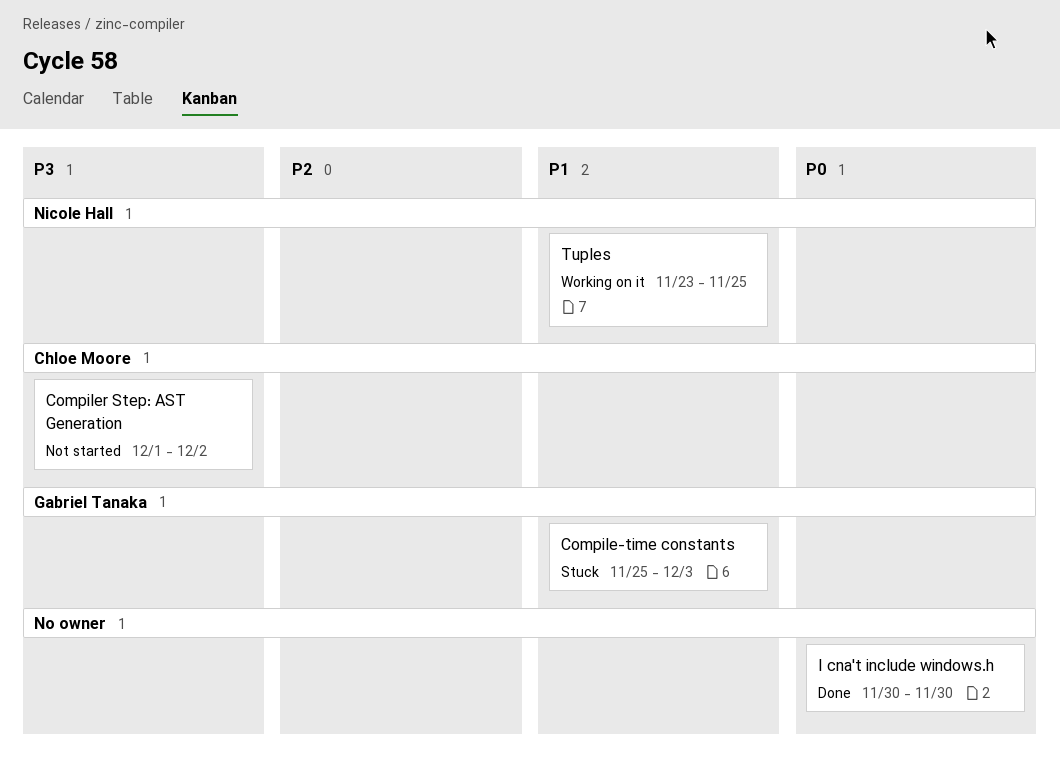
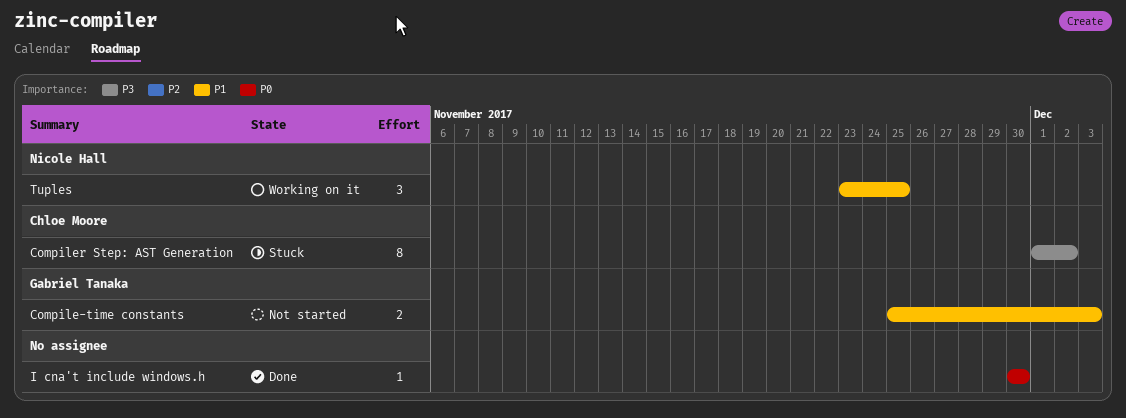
Compile-time constants, status: Stuck -> Not started
Compiler Step: AST Generation, status: Not started -> Stuck

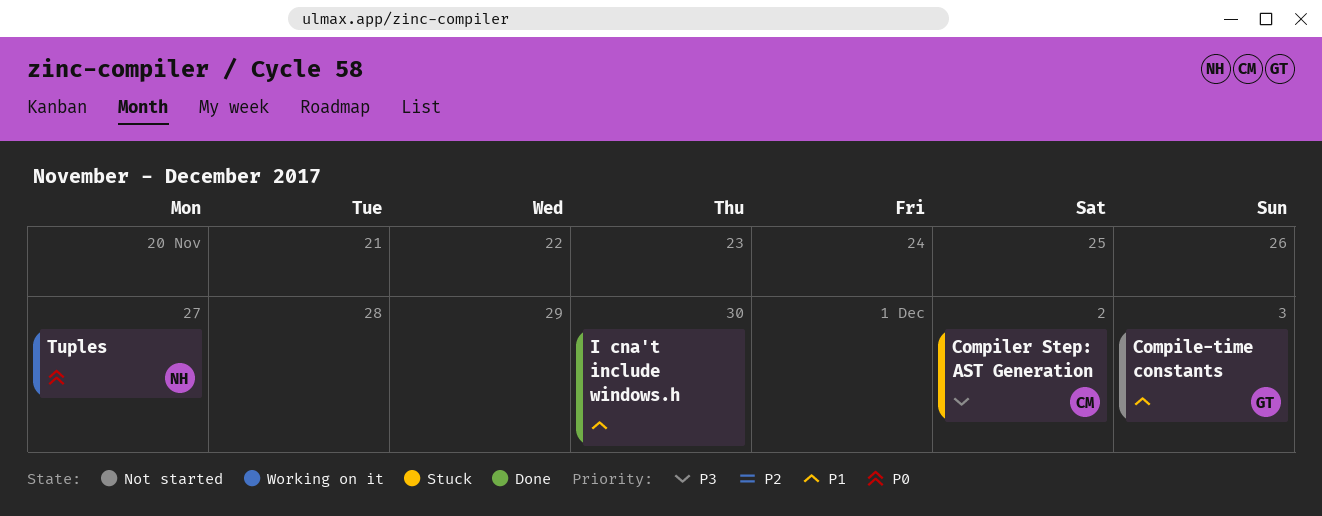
I cna't include windows.h, priority: P0 -> P1
Tuples, priority: P1 -> P0
Tuples, due: Nov 25 -> Nov 27

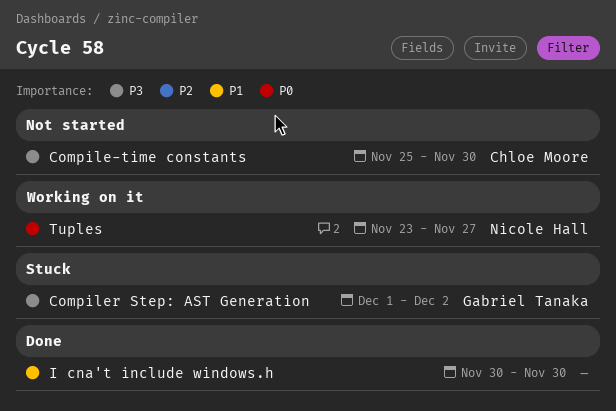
Compile-time constants, owner: Gabriel Tanaka -> Chloe Moore
Compile-time constants, priority: P1 -> P3
Compile-time constants, due: Dec 3 -> Nov 30
Compiler Step: AST Generation, owner: Chloe Moore -> Gabriel Tanaka

